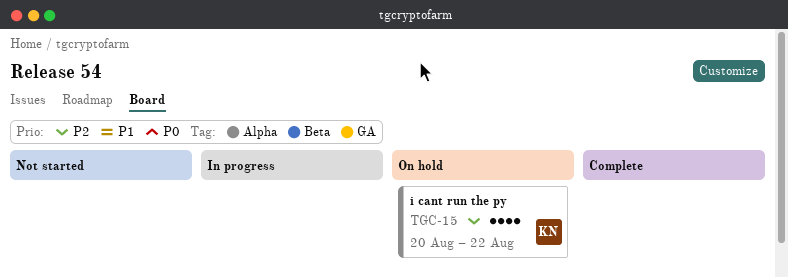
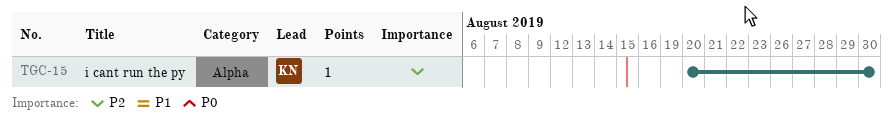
TGC-15, estimate: 4 -> 1
TGC-15, due: Aug 22 -> Aug 30

